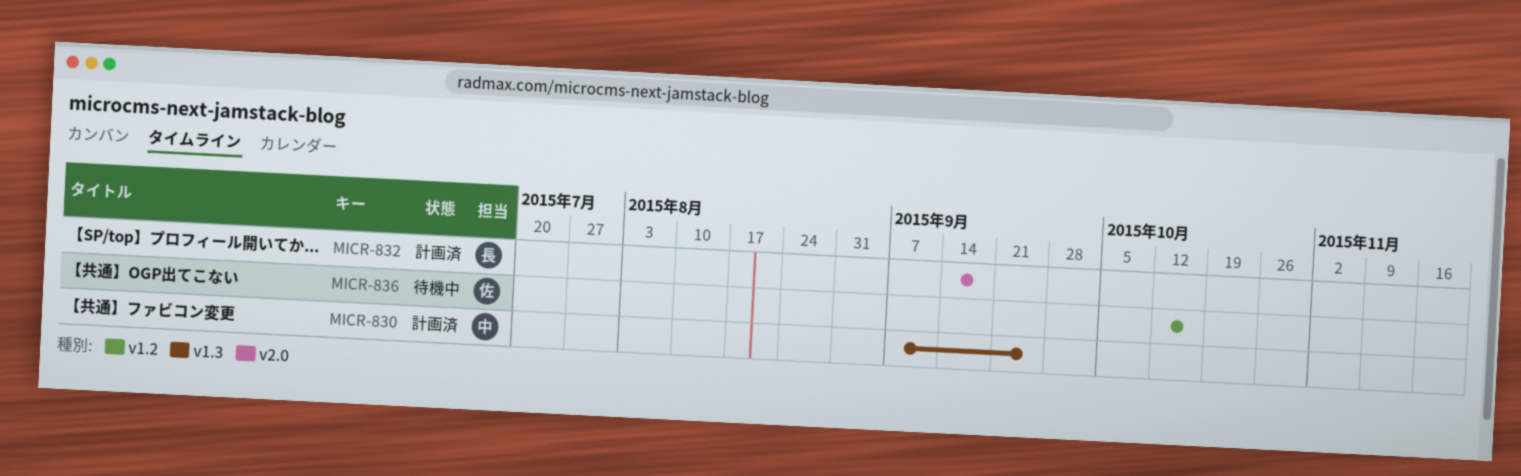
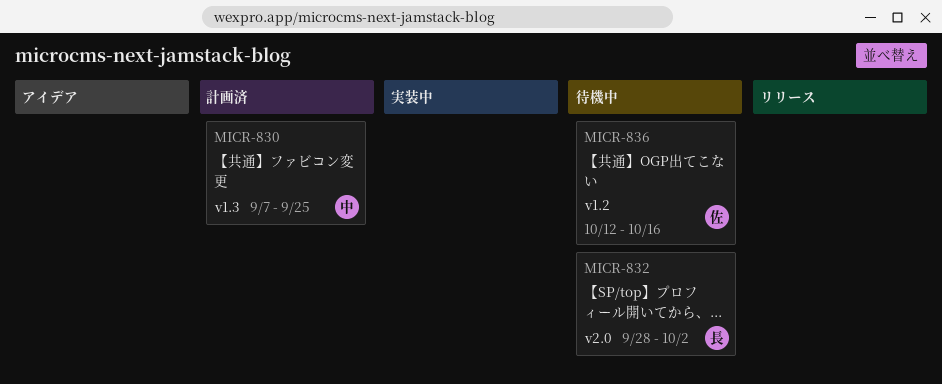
MICR-832, status: 計画済 -> 待機中
MICR-832, start: Sep 14 -> Sep 28
MICR-832, due: Sep 18 -> Oct 2

